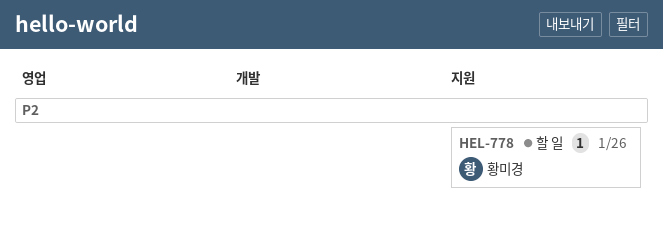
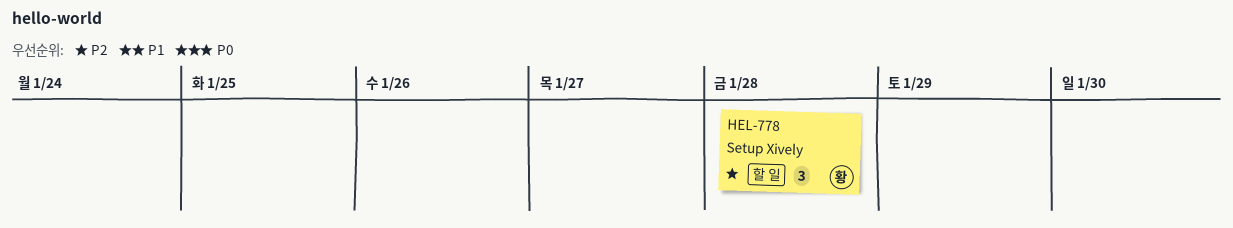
HEL-778, estimate: 1 -> 3
HEL-778, due: Jan 26 -> Jan 28

